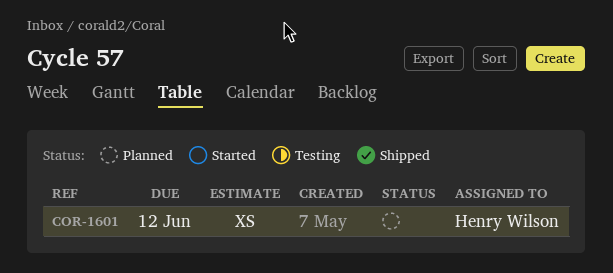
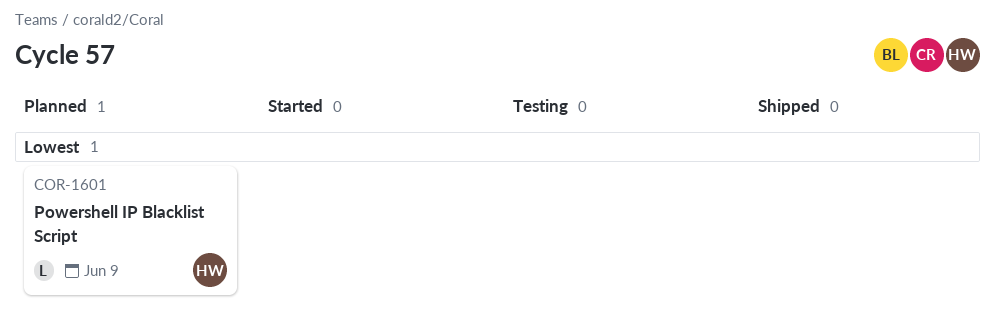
COR-1601, estimate: XS -> L
COR-1601, due: Jun 12 -> Jun 9

